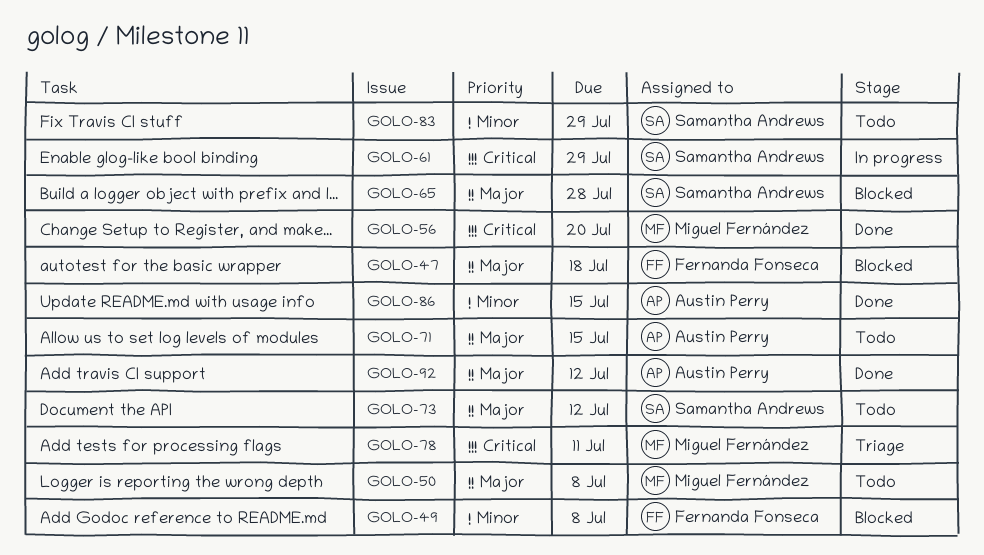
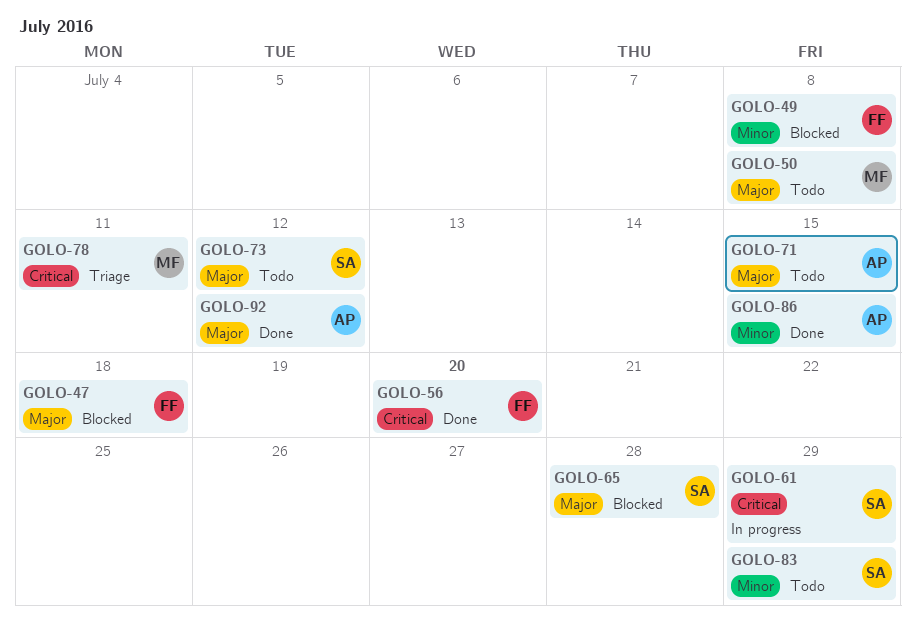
GOLO-56, owner: Miguel Fernández -> Fernanda Fonseca

